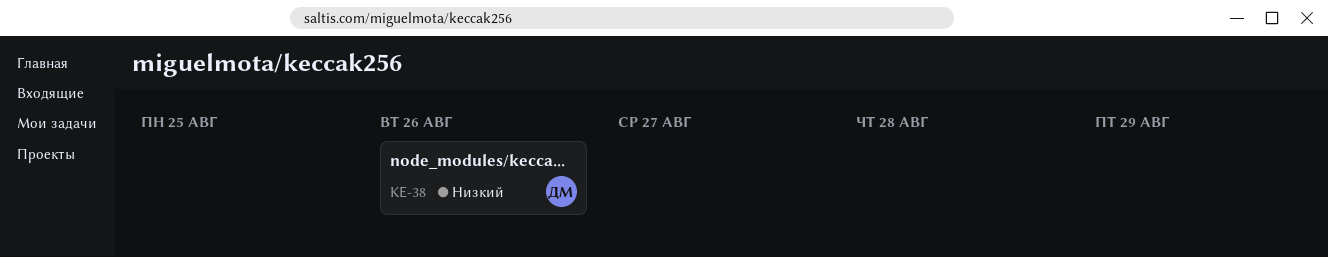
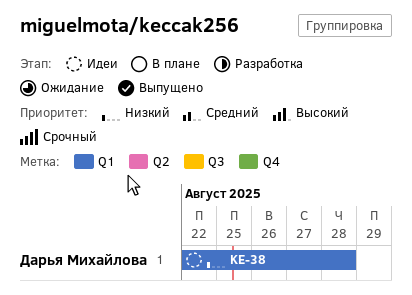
KE-38, due: Aug 26 -> Aug 28

